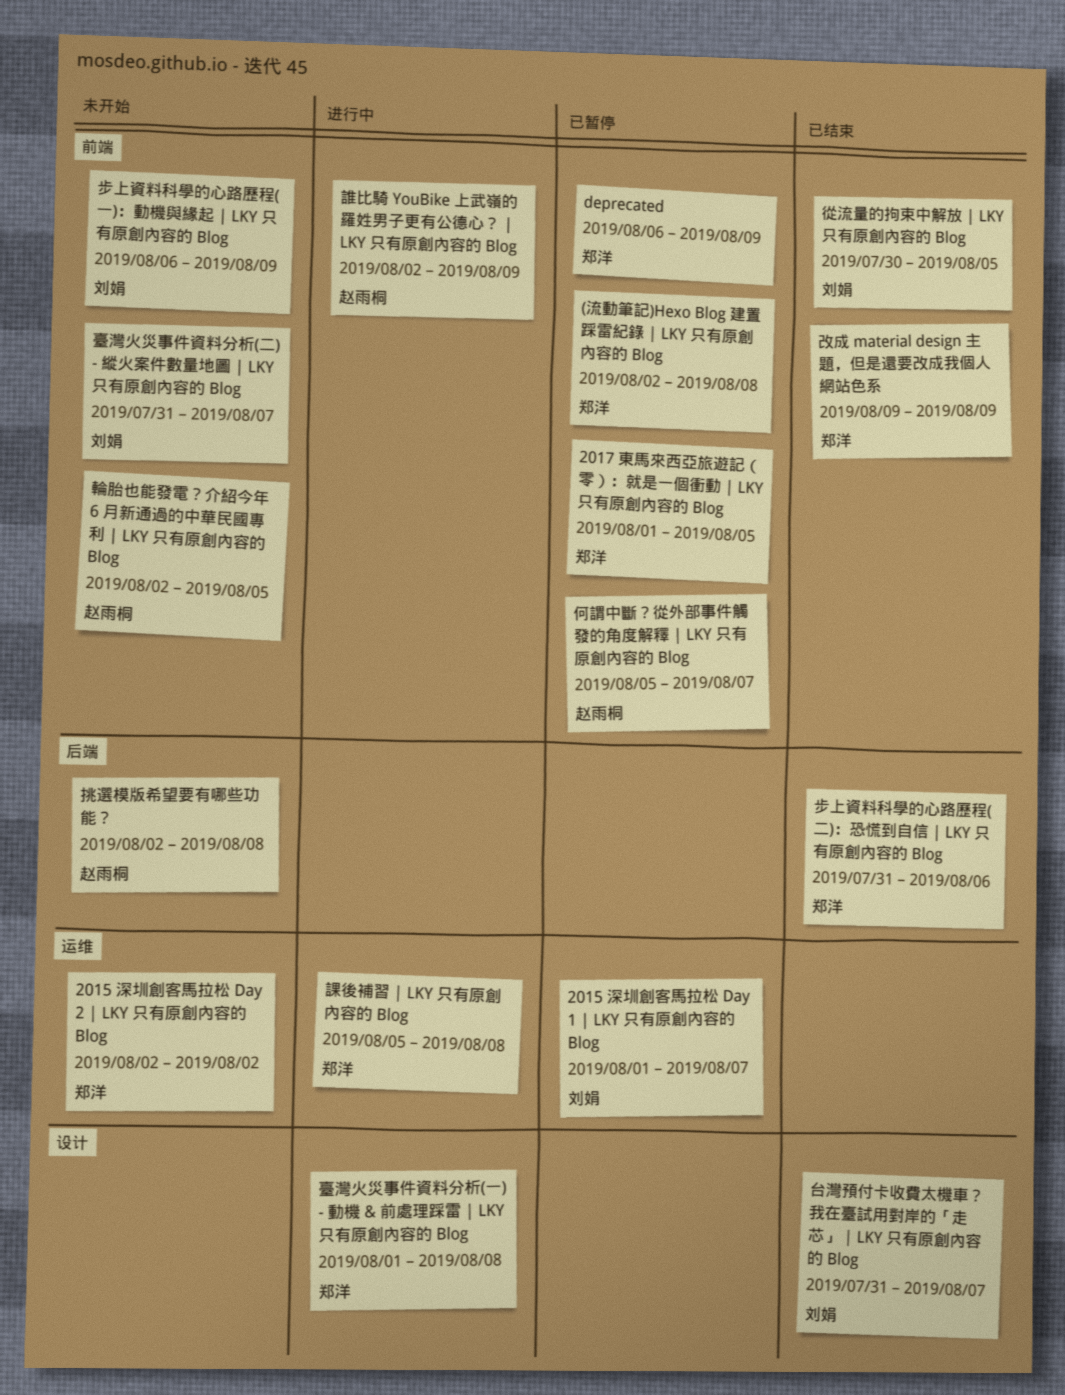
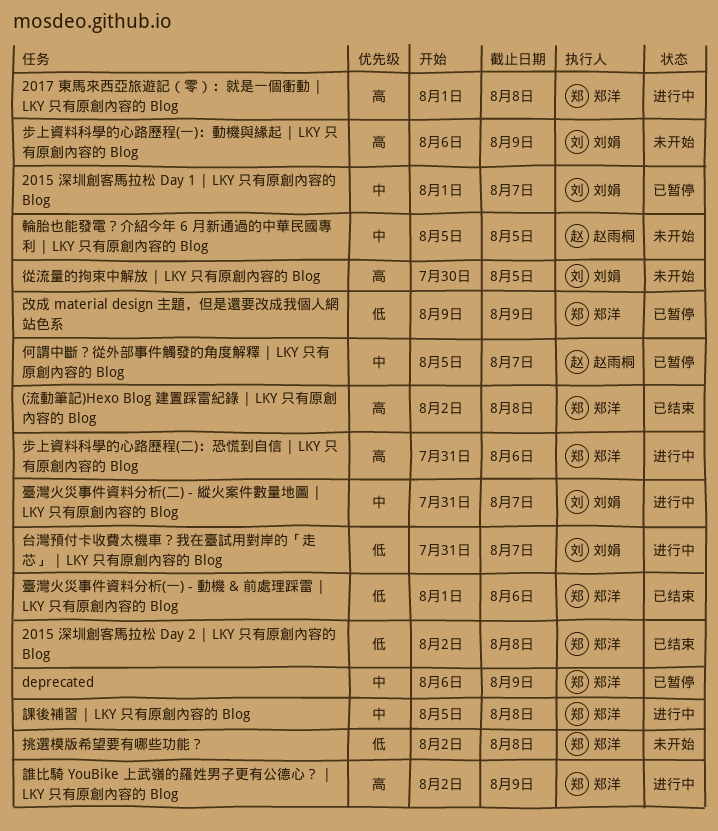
(流動筆記)Hexo Blog 建置踩雷紀錄 | LKY 只有原創內容的 Blog, status: 已暂停 -> 已结束
2015 深圳創客馬拉松 Day 2 | LKY 只有原創內容的 Blog, status: 未开始 -> 已结束
2015 深圳創客馬拉松 Day 2 | LKY 只有原創內容的 Blog, due: Aug 2 -> Aug 8
2017 東馬來西亞旅遊記（零）：就是一個衝動 | LKY 只有原創內容的 Blog, status: 已暂停 -> 进行中
2017 東馬來西亞旅遊記（零）：就是一個衝動 | LKY 只有原創內容的 Blog, due: Aug 5 -> Aug 8
台灣預付卡收費太機車？我在臺試用對岸的「走芯」 | LKY 只有原創內容的 Blog, status: 已结束 -> 进行中
從流量的拘束中解放 | LKY 只有原創內容的 Blog, status: 已结束 -> 未开始
挑選模版希望要有哪些功能？, owner: 赵雨桐 -> 郑洋
改成 material design 主題，但是還要改成我個人網站色系, status: 已结束 -> 已暂停
步上資料科學的心路歷程(二)：恐慌到自信 | LKY 只有原創內容的 Blog, status: 已结束 -> 进行中
臺灣火災事件資料分析(一) - 動機 & 前處理踩雷 | LKY 只有原創內容的 Blog, status: 进行中 -> 已结束
臺灣火災事件資料分析(一) - 動機 & 前處理踩雷 | LKY 只有原創內容的 Blog, due: Aug 8 -> Aug 6
臺灣火災事件資料分析(二) - 縱火案件數量地圖 | LKY 只有原創內容的 Blog, status: 未开始 -> 进行中
誰比騎 YouBike 上武嶺的羅姓男子更有公德心？ | LKY 只有原創內容的 Blog, owner: 赵雨桐 -> 郑洋
輪胎也能發電？介紹今年 6 月新通過的中華民國專利 | LKY 只有原創內容的 Blog, start: Aug 2 -> Aug 5

